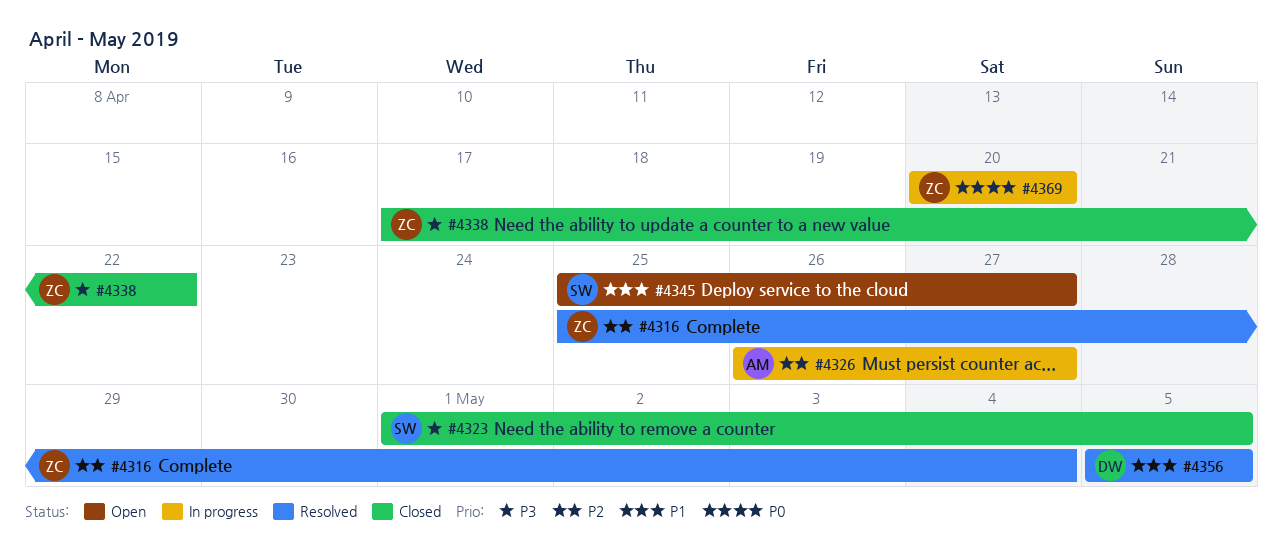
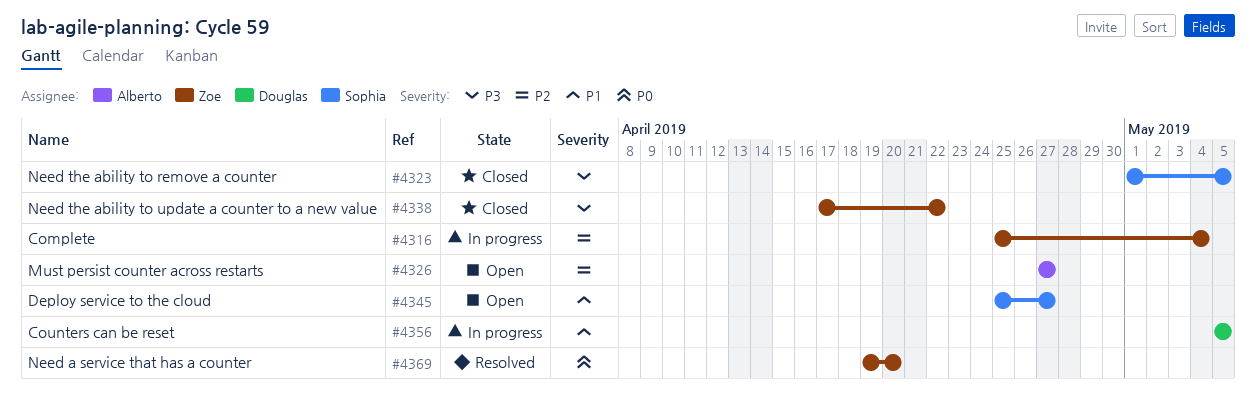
#4316, status: Resolved -> In progress
#4326, status: In progress -> Open
#4326, start: Apr 26 -> Apr 27
#4356, status: Resolved -> In progress
#4369, status: In progress -> Resolved
#4369, start: Apr 20 -> Apr 19

